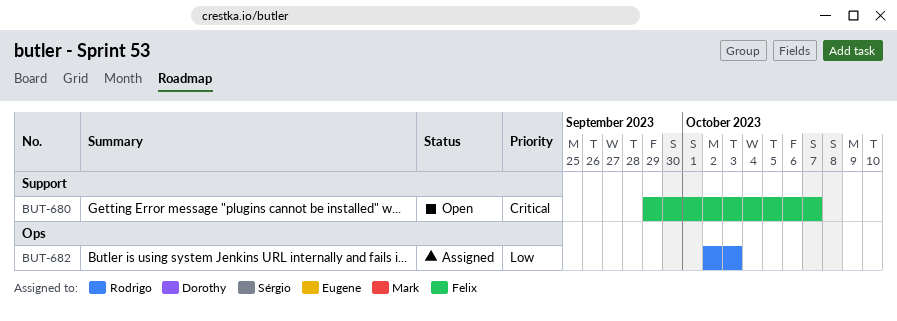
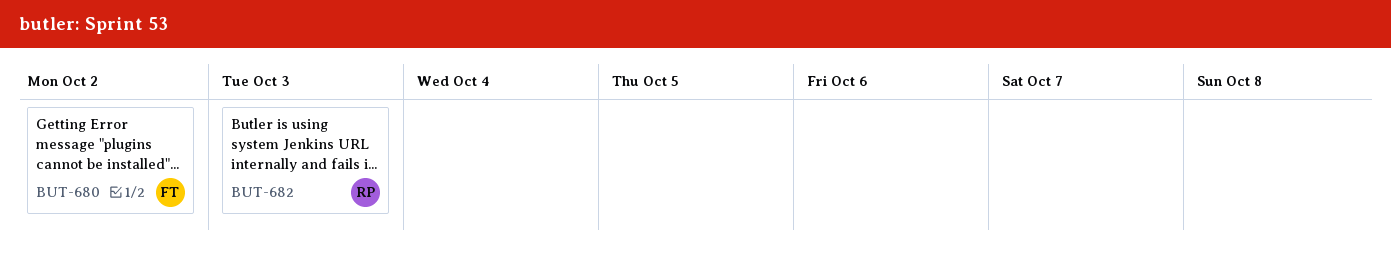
BUT-680, due: Oct 7 -> Oct 2

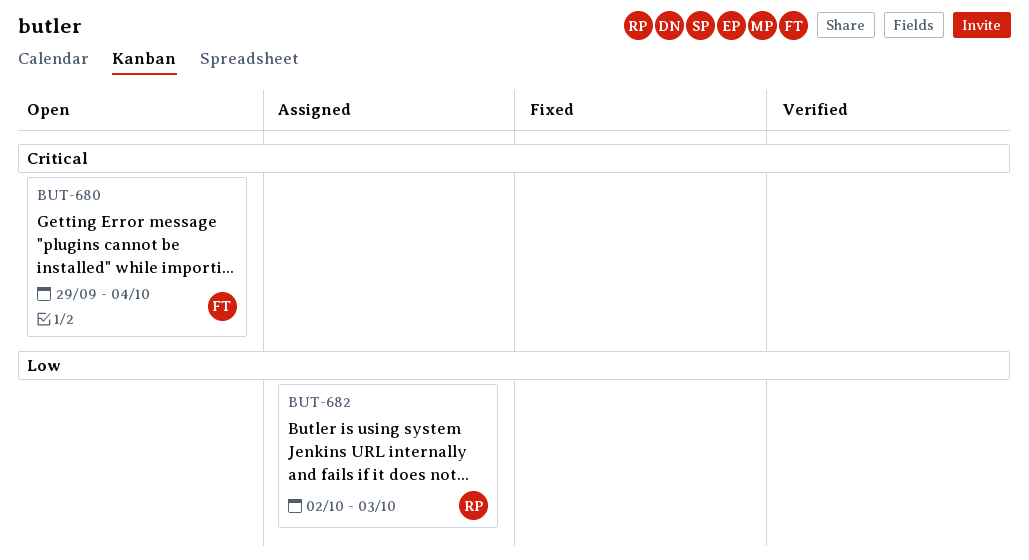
BUT-680, due: Oct 2 -> Oct 4

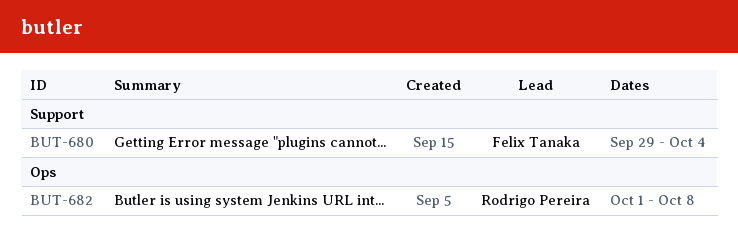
BUT-682, start: Oct 2 -> Oct 1
BUT-682, due: Oct 3 -> Oct 8

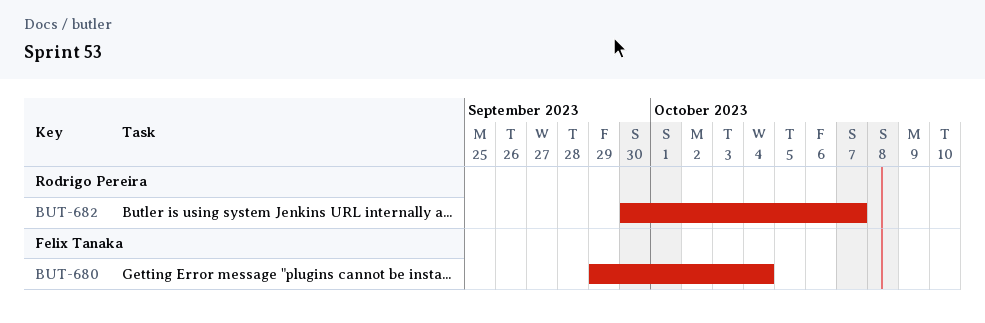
BUT-682, start: Oct 1 -> Sep 30
BUT-682, due: Oct 8 -> Oct 7

